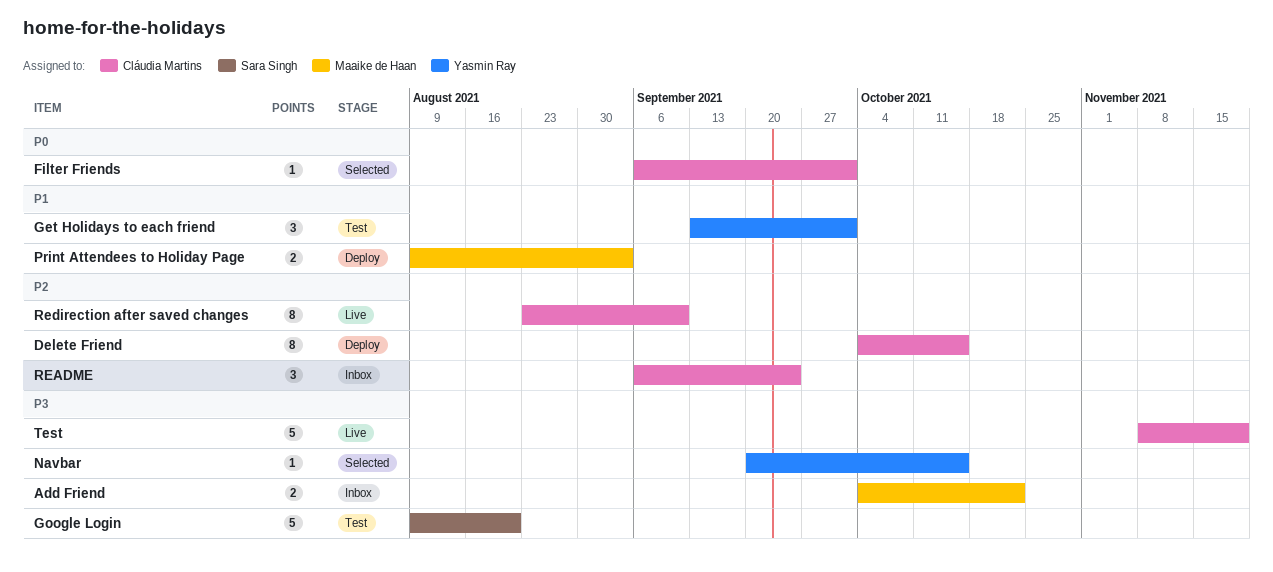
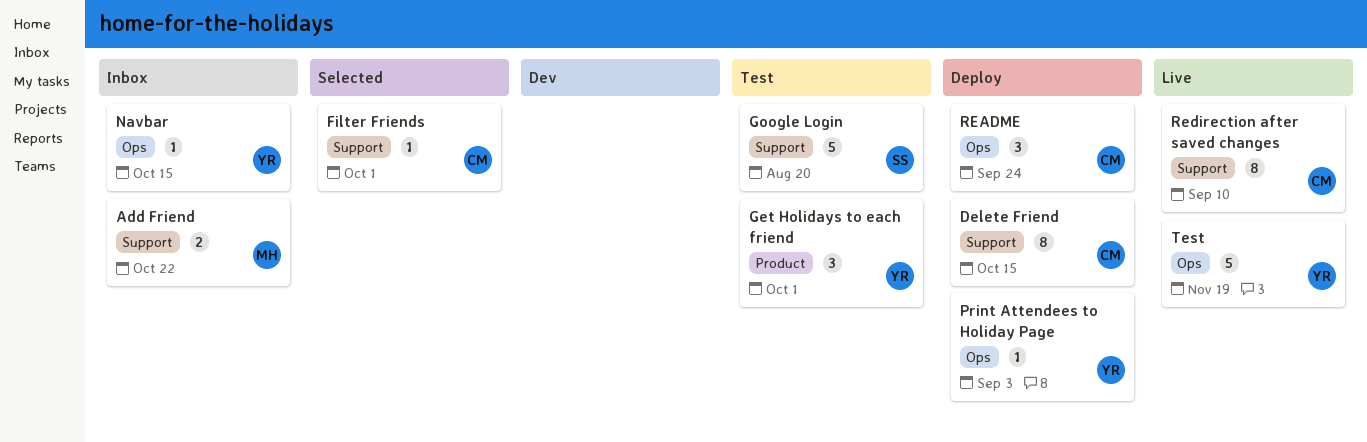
Navbar, status: Selected -> Inbox
Print Attendees to Holiday Page, owner: Maaike de Haan -> Yasmin Ray
Print Attendees to Holiday Page, estimate: 2 -> 1
README, status: Inbox -> Deploy
Test, owner: Cláudia Martins -> Yasmin Ray

